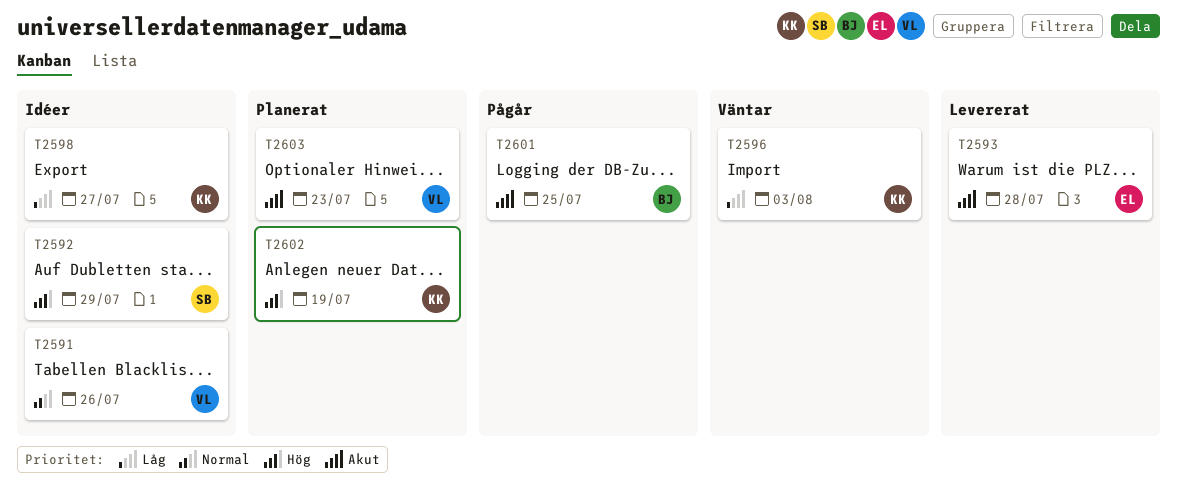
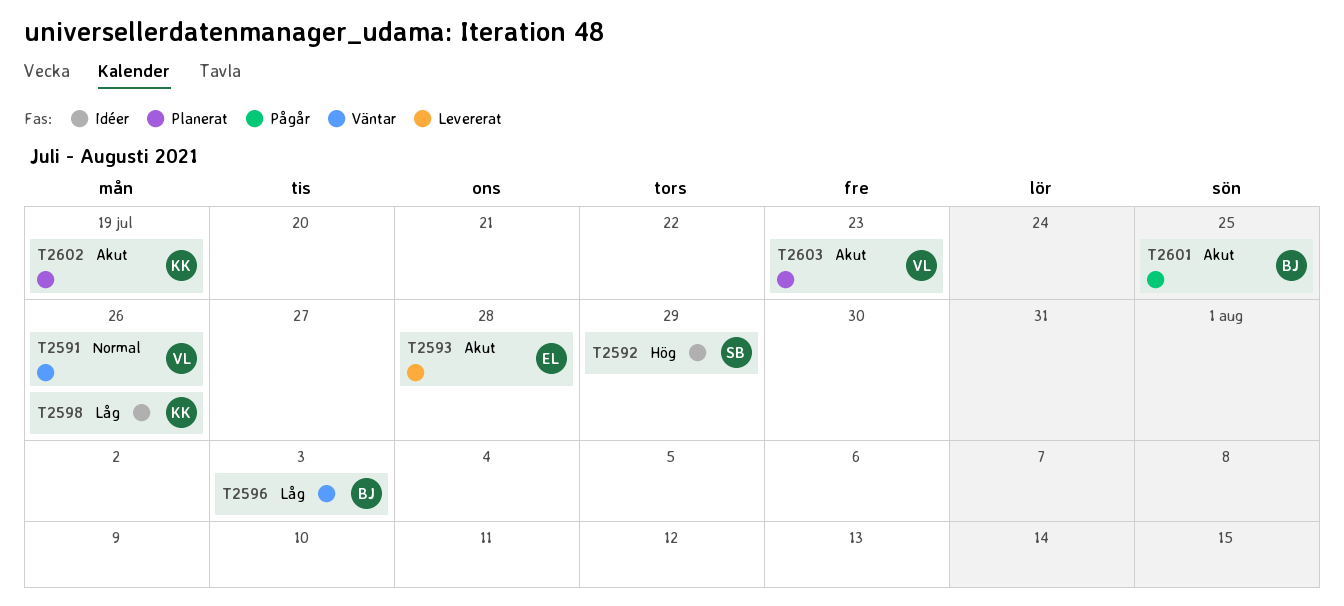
T2591, status: Idéer -> Väntar
T2596, owner: KK -> BJ
T2598, due: Jul 27 -> Jul 26
T2602, priority: Hög -> Akut

